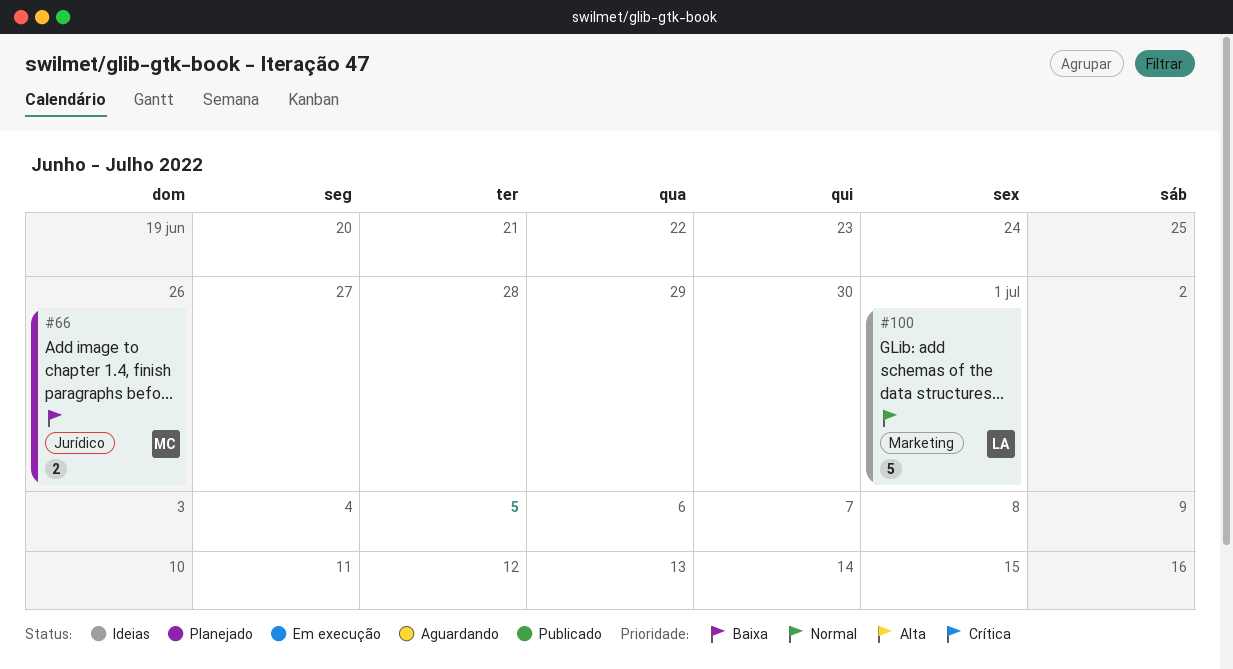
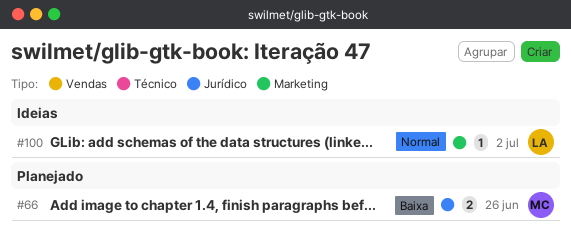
#100, estimate: 5 -> 1
#100, due: Jul 1 -> Jul 2

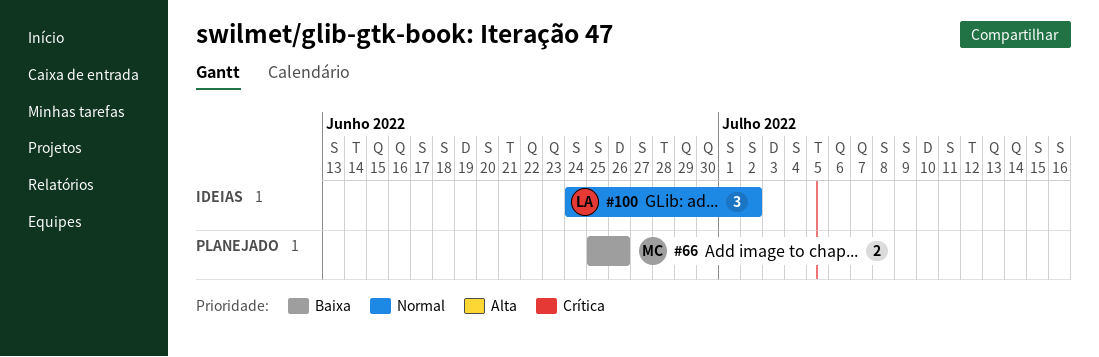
#100, estimate: 1 -> 3

